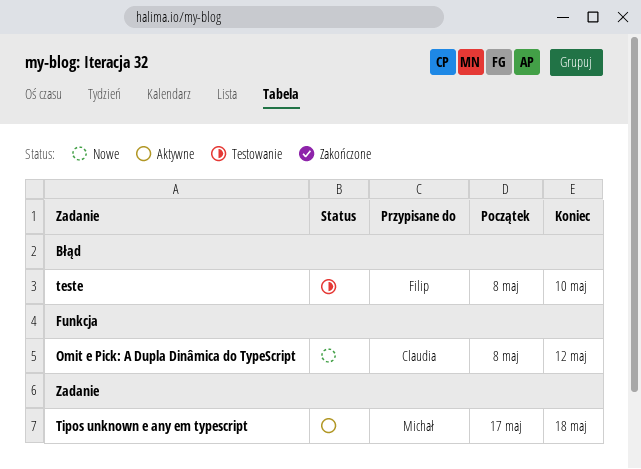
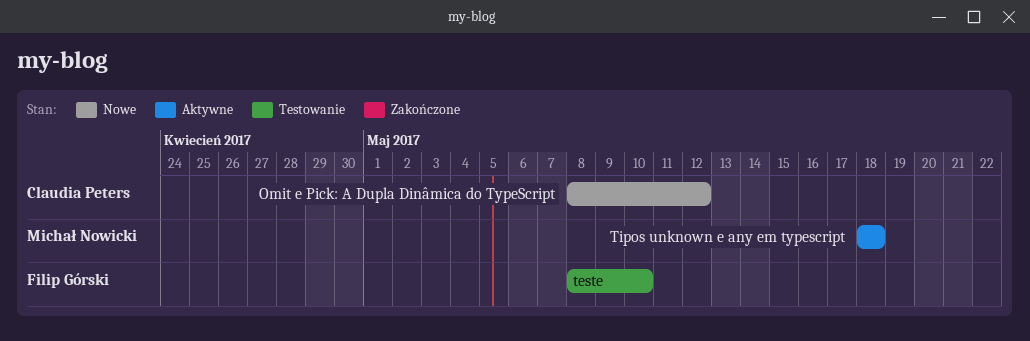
Tipos unknown e any em typescript, start: May 17 -> May 18

